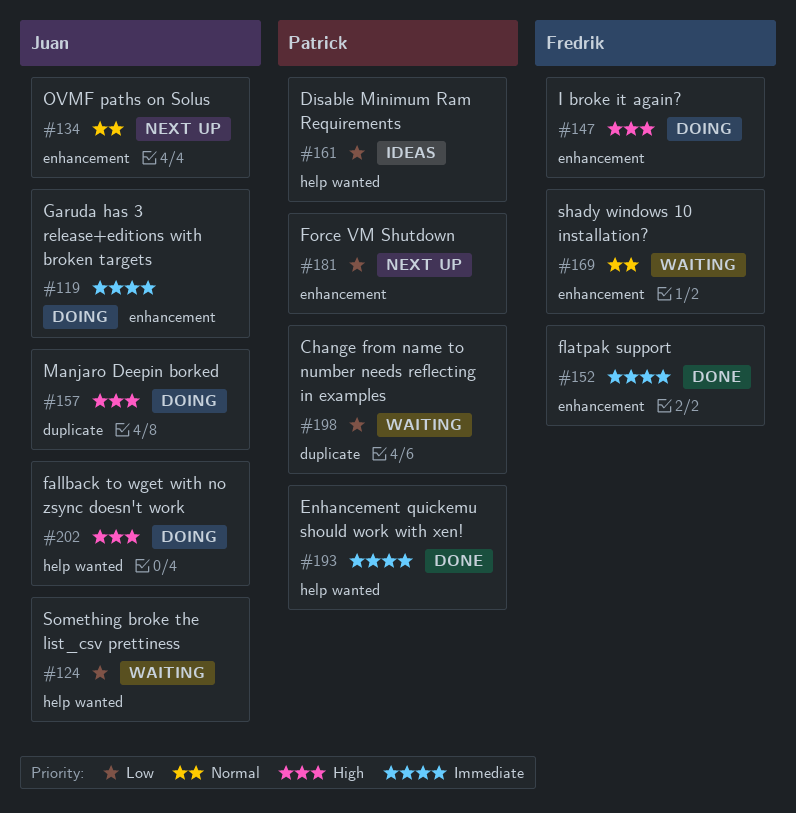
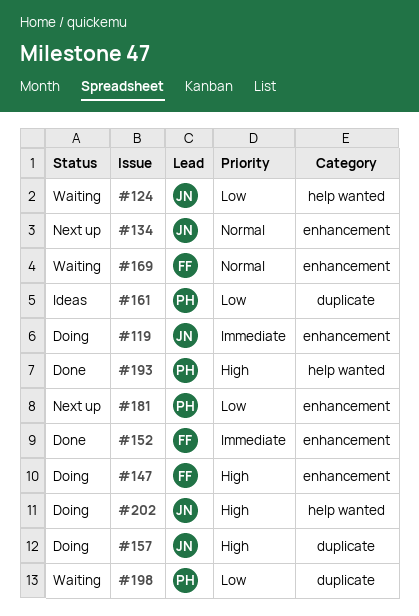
#161, label: help wanted -> duplicate
#193, priority: Immediate -> High

